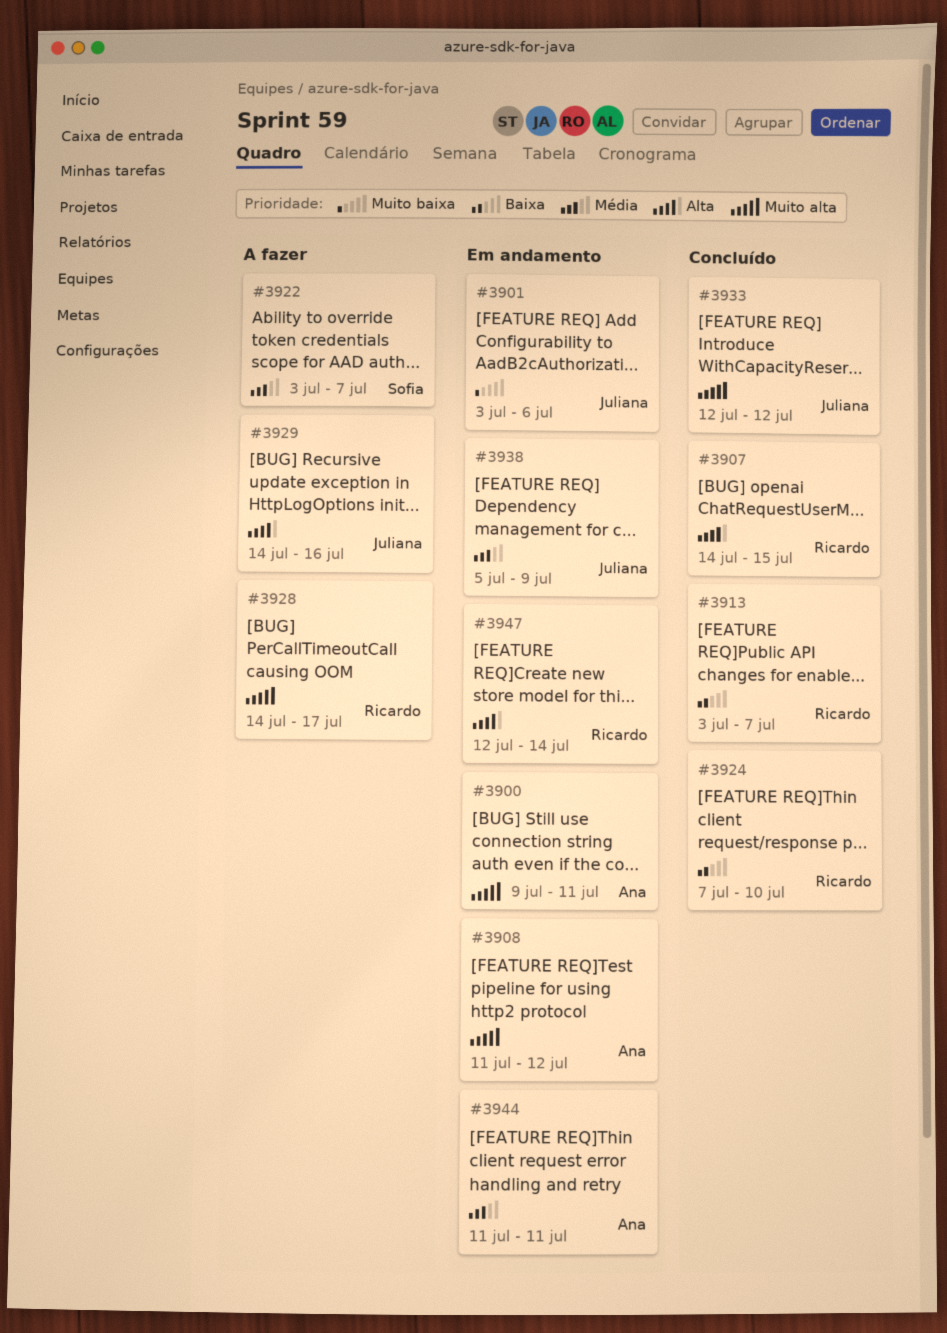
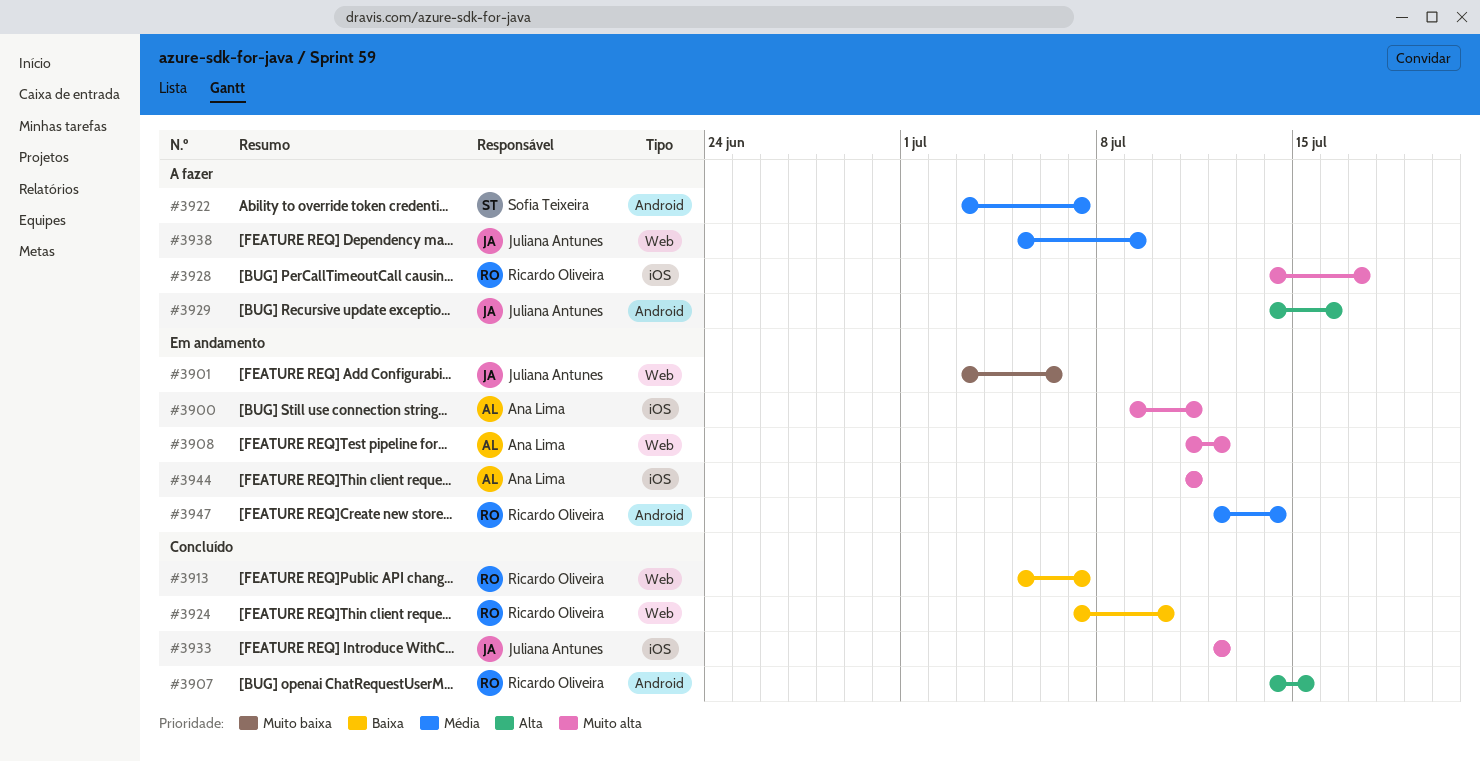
#3913, start: Jul 3 -> Jul 5
#3938, status: Em andamento -> A fazer
#3944, priority: Média -> Muito alta
#3947, priority: Alta -> Média

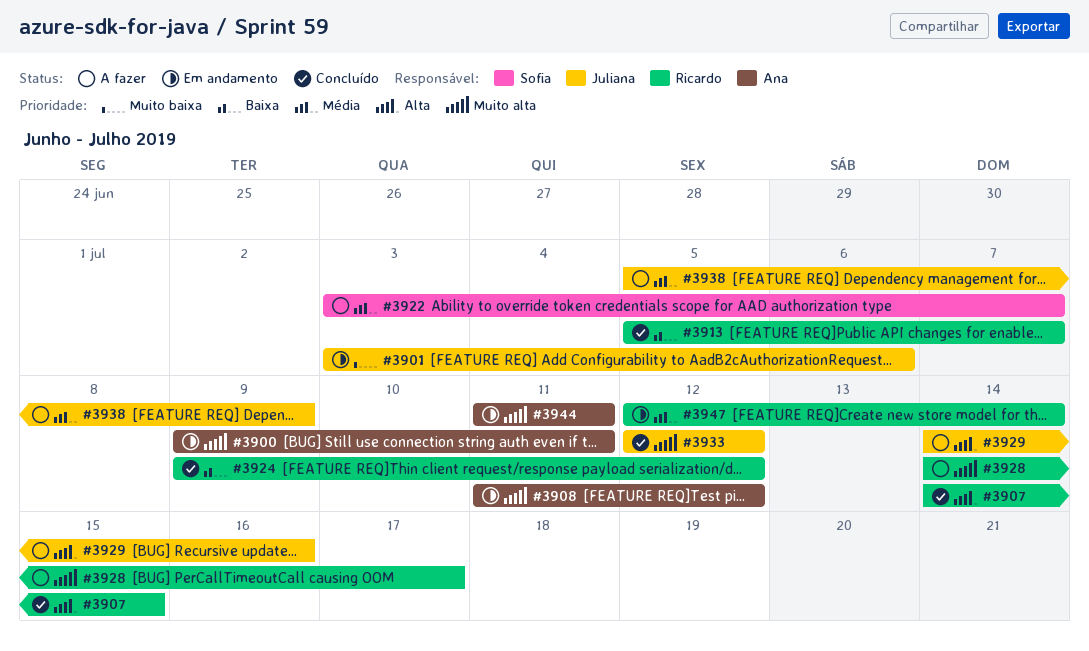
#3924, start: Jul 7 -> Jul 9
#3924, due: Jul 10 -> Jul 12

